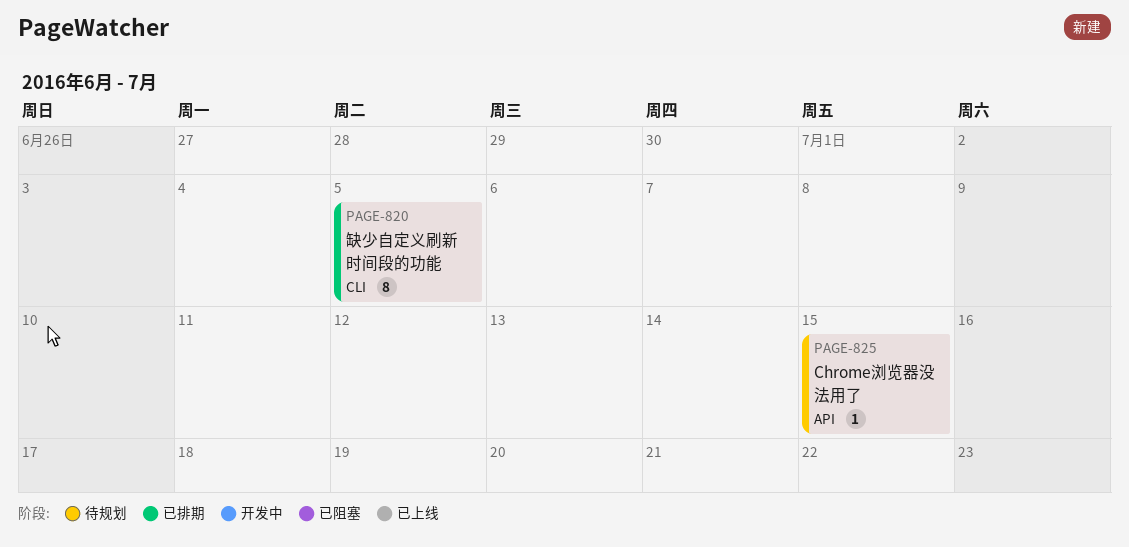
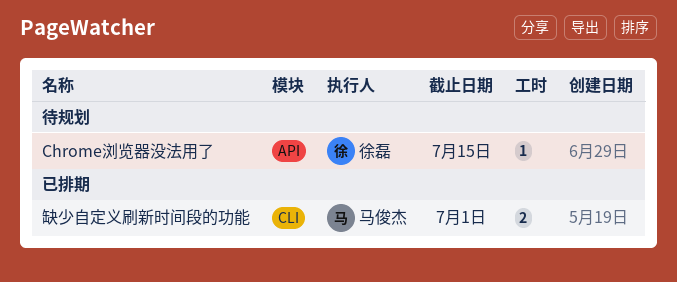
缺少自定义刷新时间段的功能, estimate: 8 -> 2
缺少自定义刷新时间段的功能, due: Jul 5 -> Jul 1

